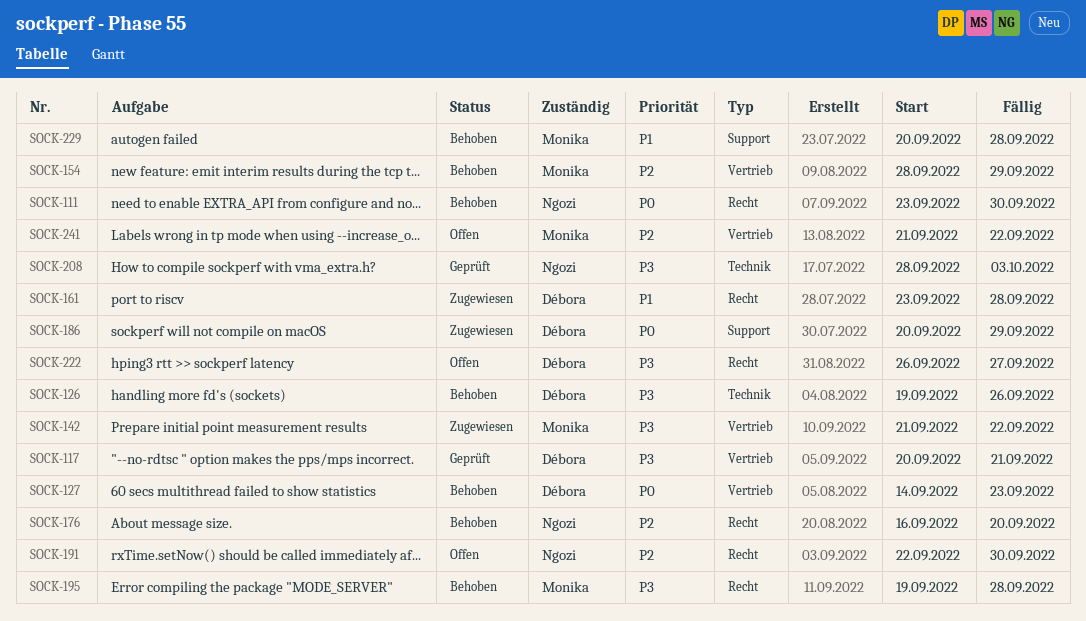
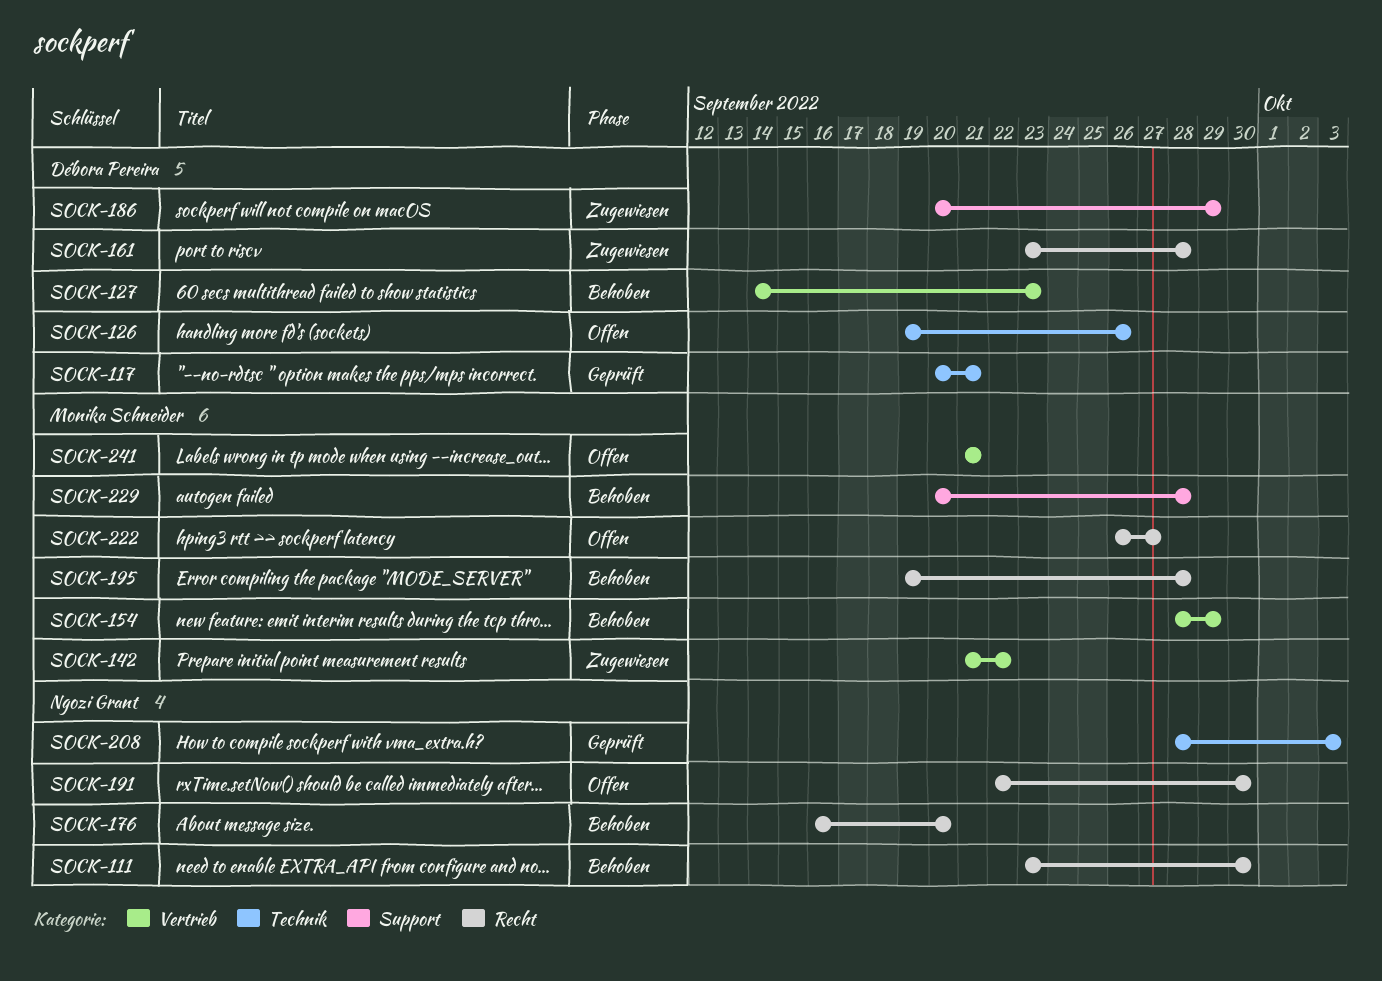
SOCK-117, label: Vertrieb -> Technik
SOCK-126, status: Behoben -> Offen
SOCK-222, owner: Débora Pereira -> Monika Schneider
SOCK-241, due: Sep 22 -> Sep 21

